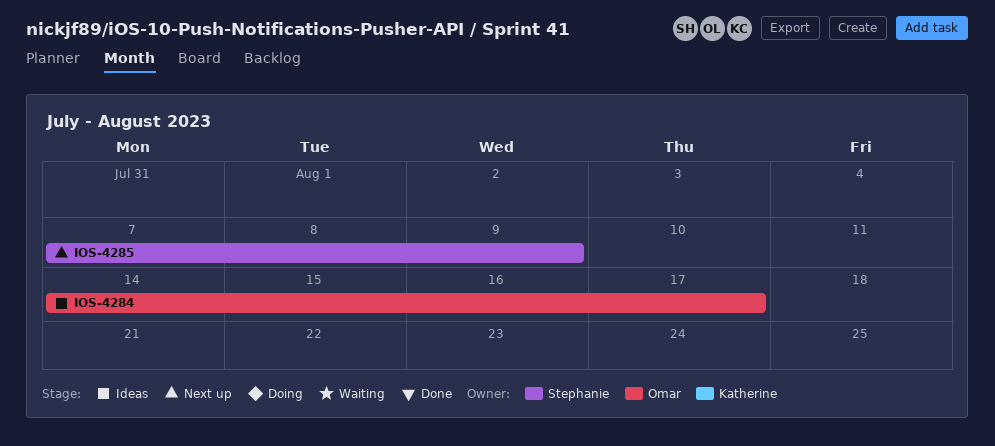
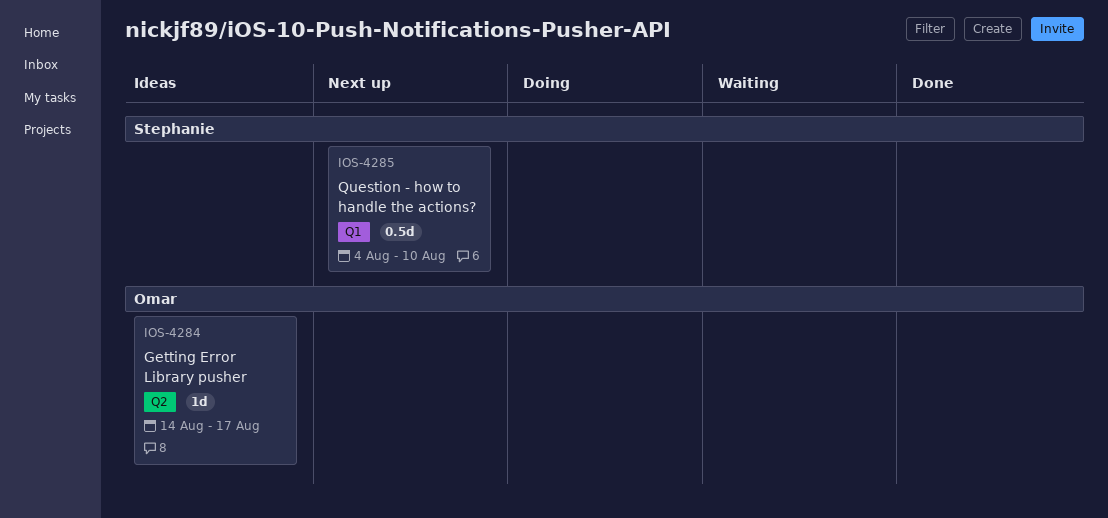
IOS-4285, start: Aug 7 -> Aug 4
IOS-4285, due: Aug 9 -> Aug 10

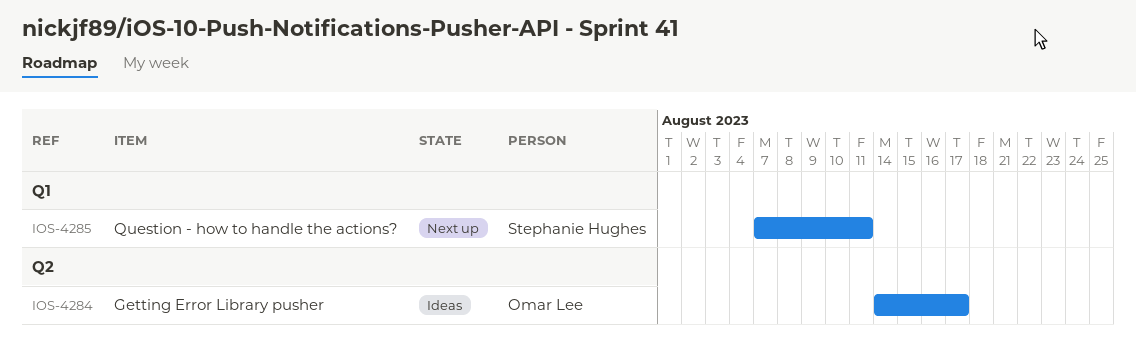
IOS-4285, start: Aug 4 -> Aug 7
IOS-4285, due: Aug 10 -> Aug 11

